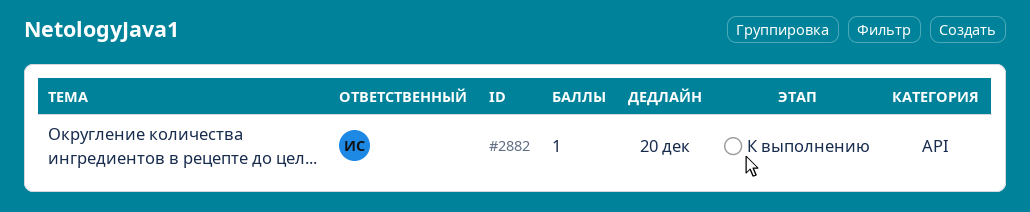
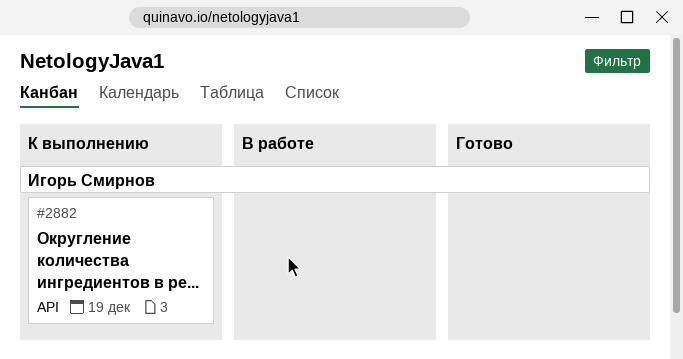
#2882, due: Dec 20 -> Dec 19

